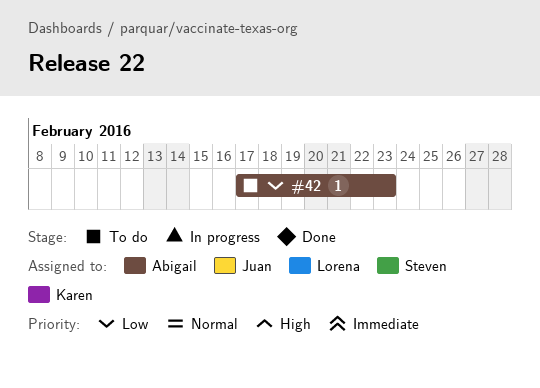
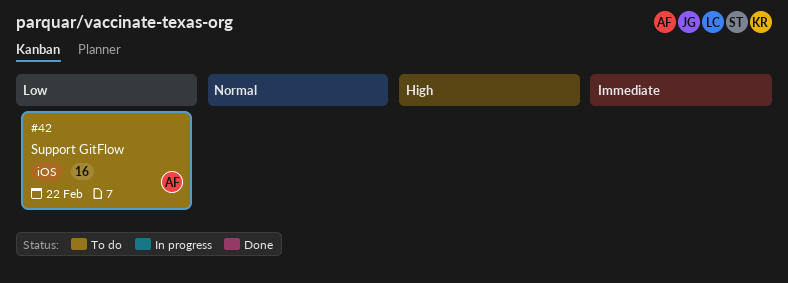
#42, estimate: 1 -> 16
#42, due: Feb 23 -> Feb 22

